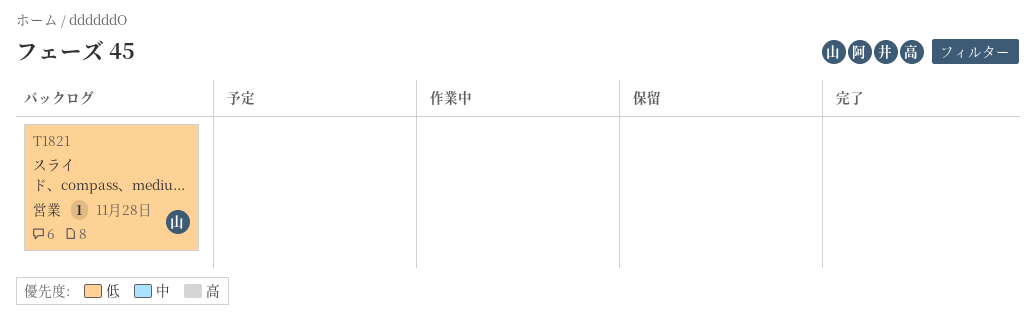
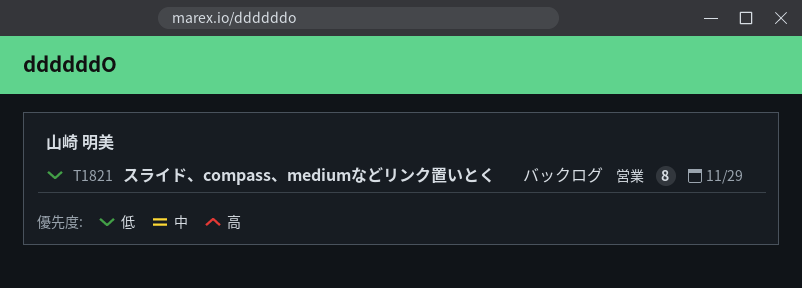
T1821, estimate: 1 -> 8
T1821, due: Nov 28 -> Nov 29

